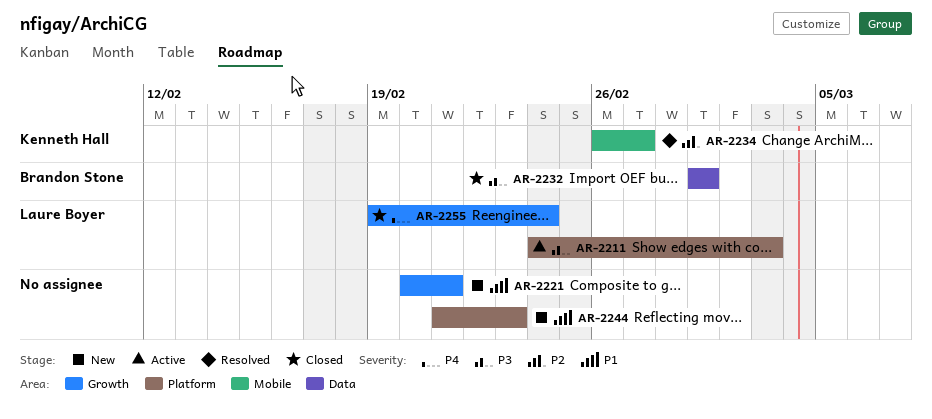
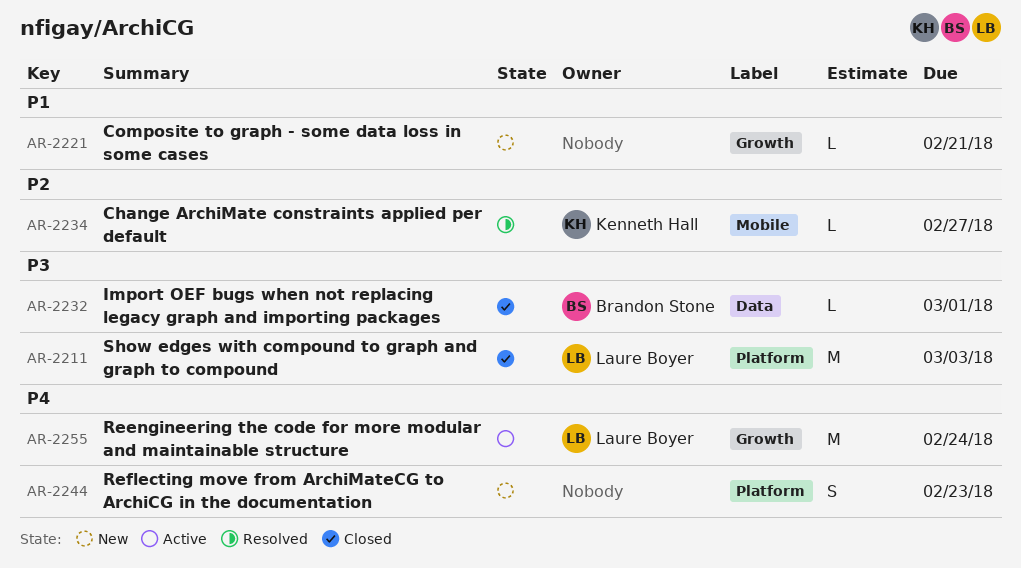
AR-2211, status: Active -> Closed
AR-2244, priority: P1 -> P4
AR-2255, status: Closed -> Active

